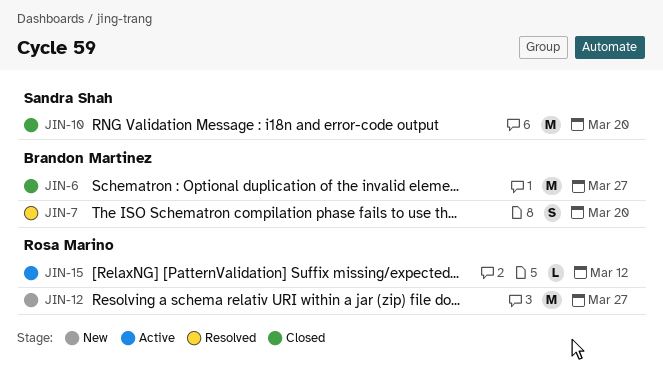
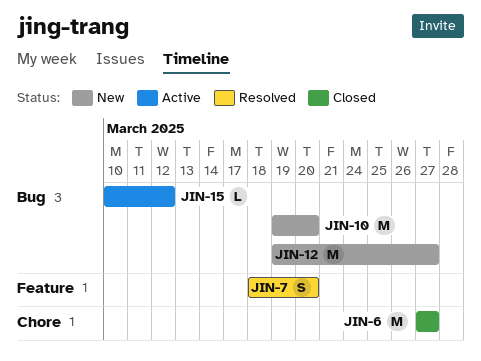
JIN-10, status: Closed -> New

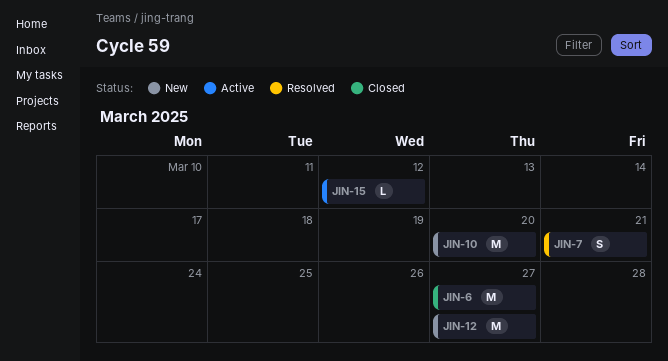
JIN-7, due: Mar 20 -> Mar 21

